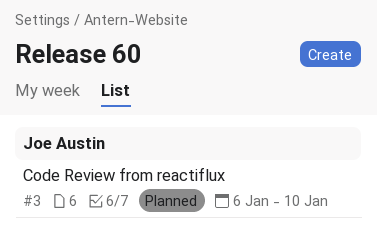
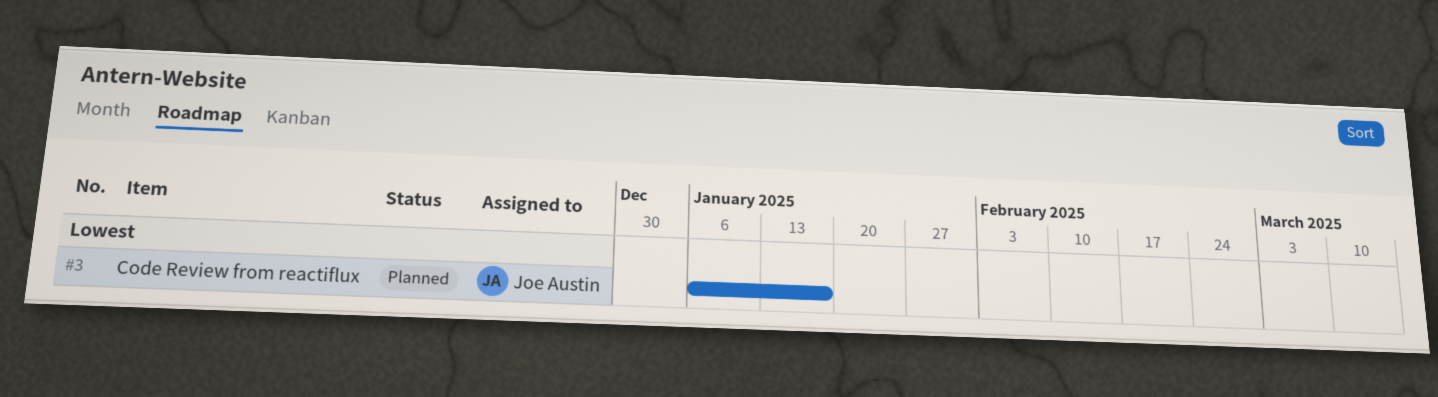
#3, due: Jan 10 -> Jan 17

